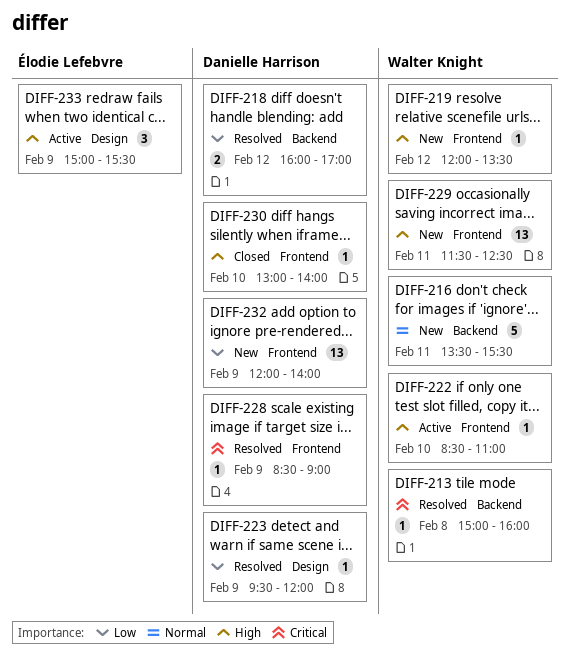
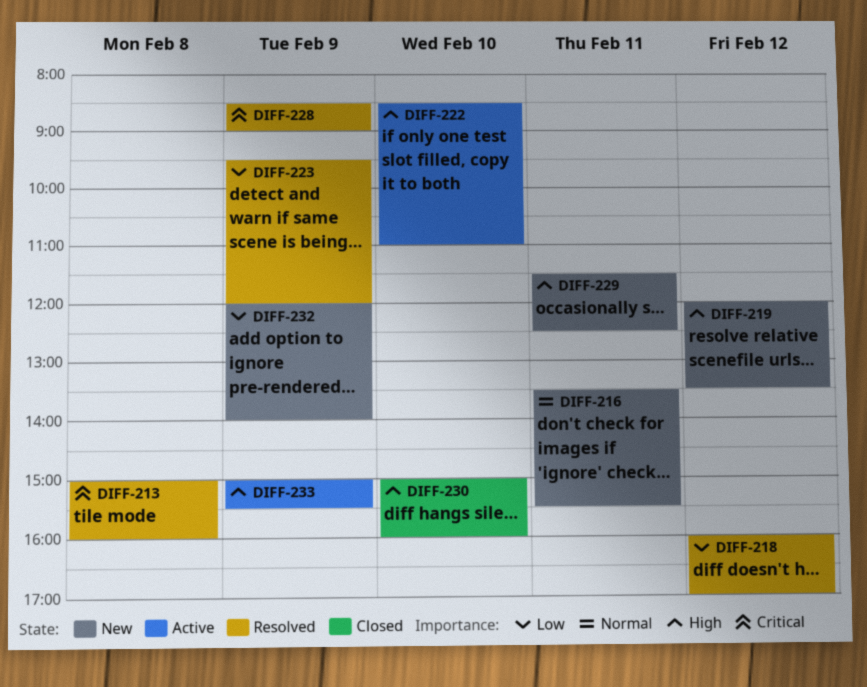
DIFF-230, begins: 13:00 -> 15:00
DIFF-230, ends: 14:00 -> 16:00

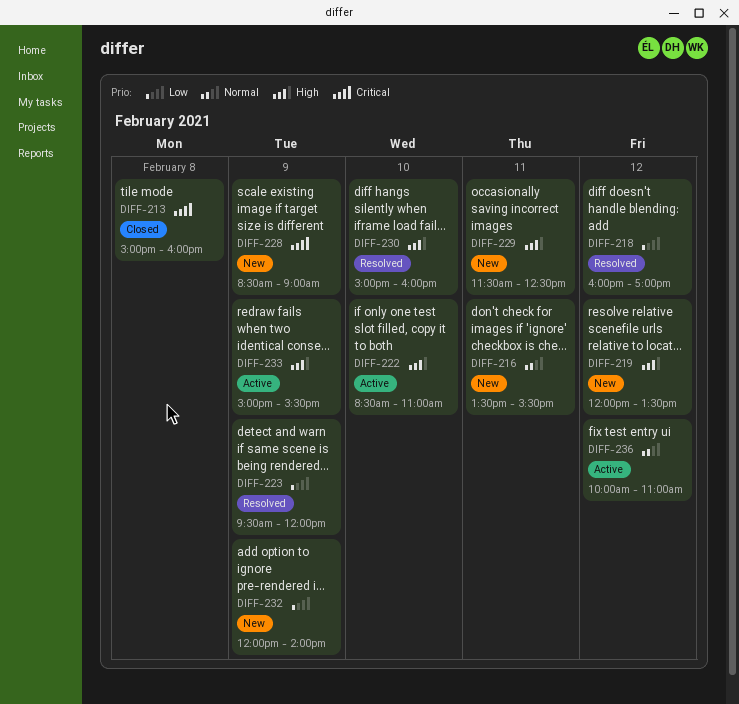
DIFF-213, status: Resolved -> Closed
DIFF-228, status: Resolved -> New
DIFF-230, status: Closed -> Resolved
DIFF-236: none -> present

